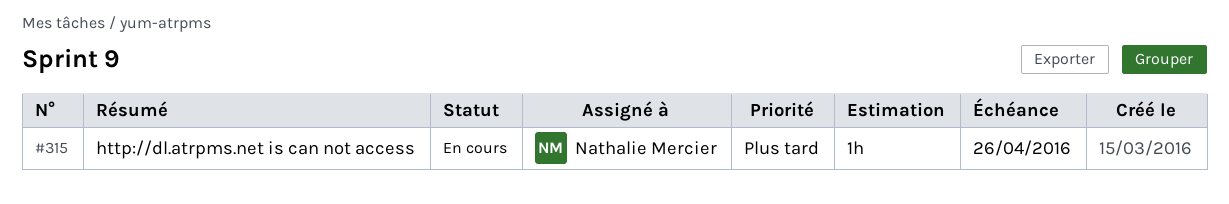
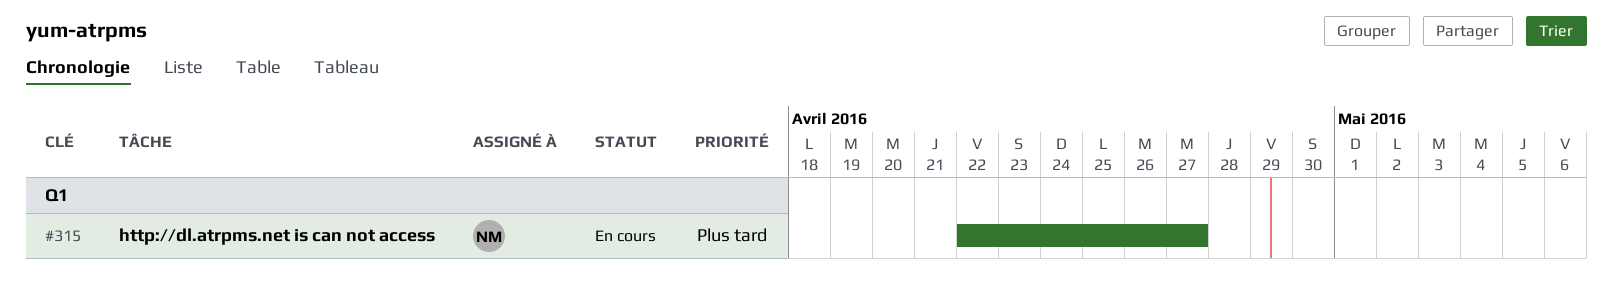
#315, due: Apr 26 -> Apr 27

